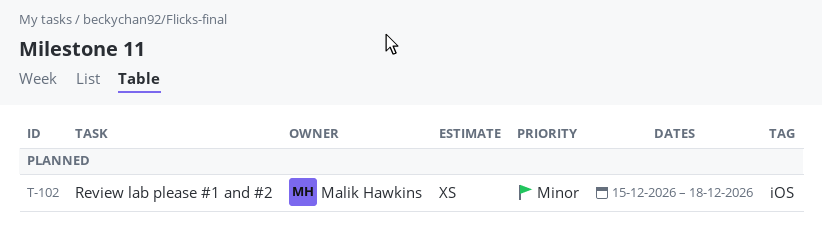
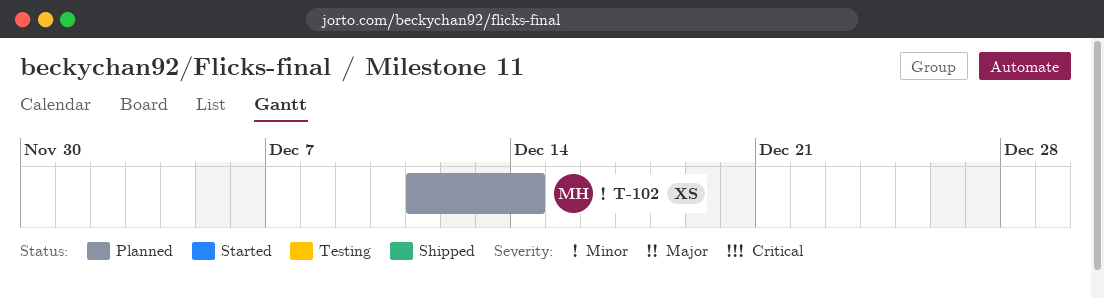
T-102, start: Dec 15 -> Dec 11
T-102, due: Dec 18 -> Dec 14

